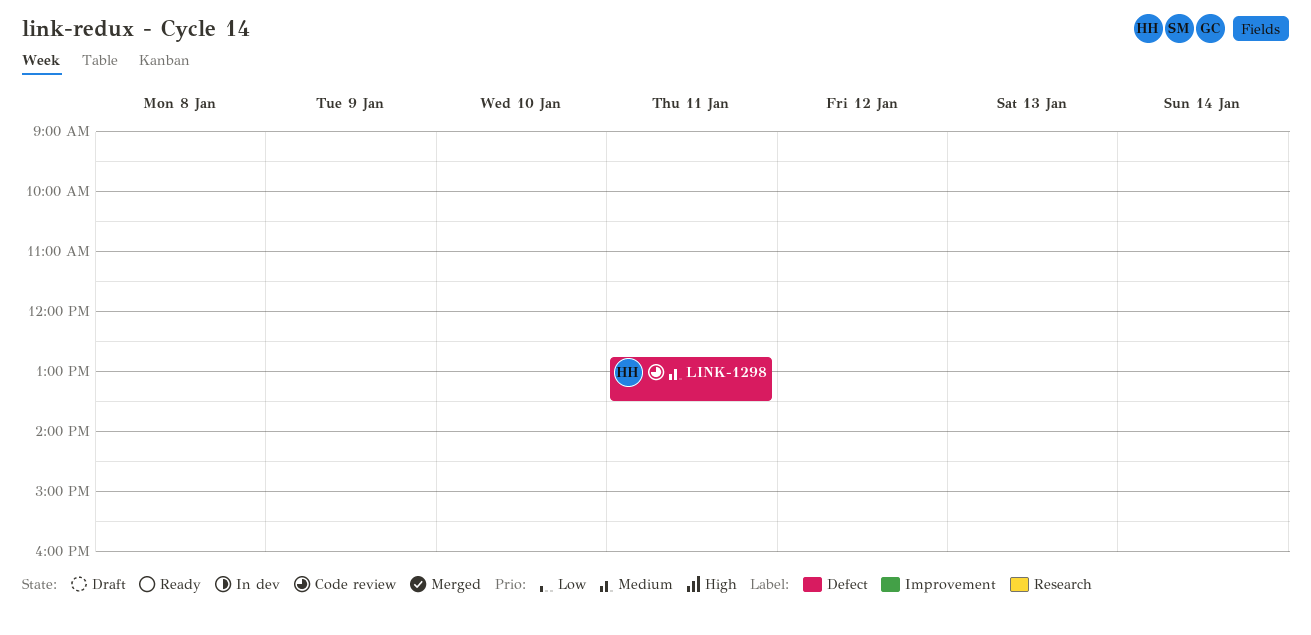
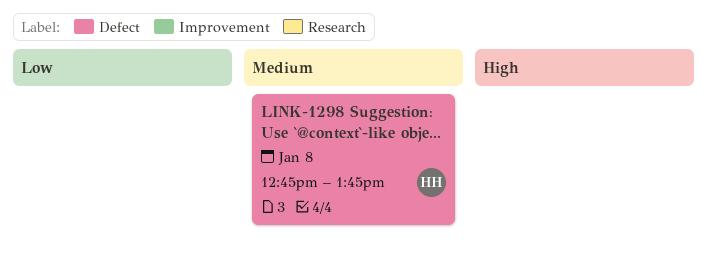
LINK-1298, day: Jan 11 -> Jan 8
LINK-1298, ends: 13:30 -> 13:45

